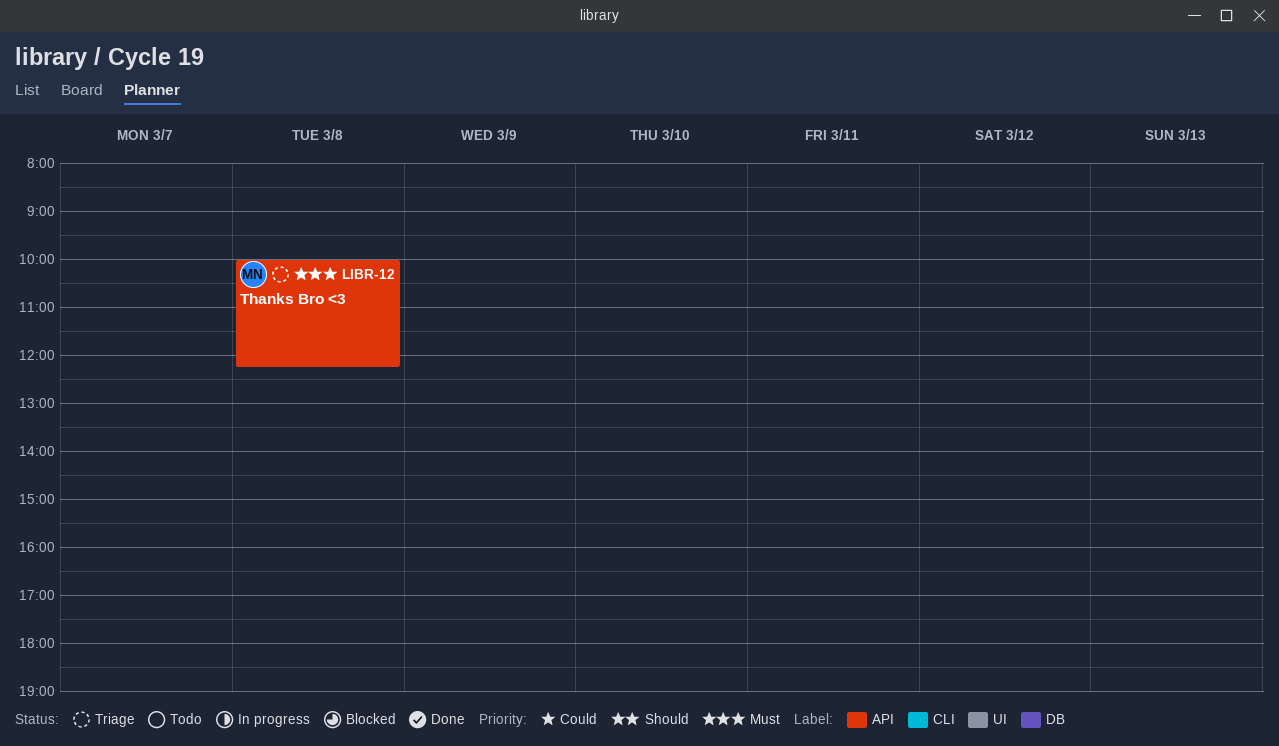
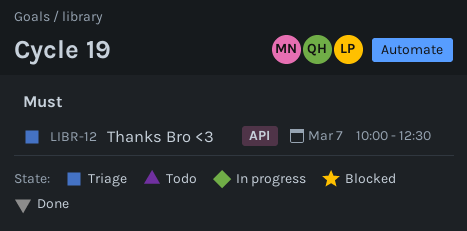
LIBR-12, day: Mar 8 -> Mar 7
LIBR-12, ends: 12:15 -> 12:30

